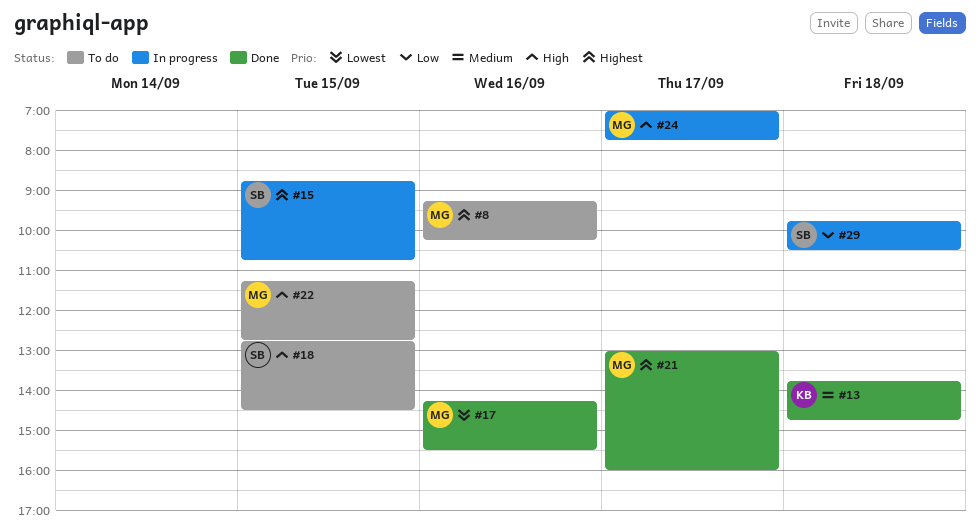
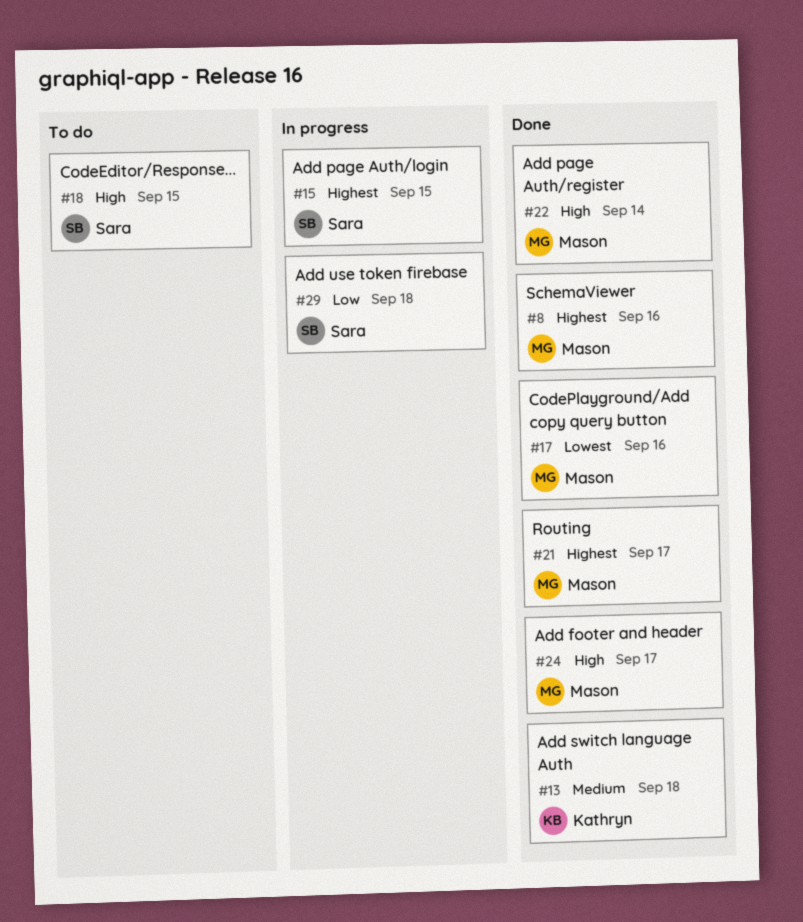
#8, status: To do -> Done
#22, status: To do -> Done
#22, day: Sep 15 -> Sep 14
#24, status: In progress -> Done

